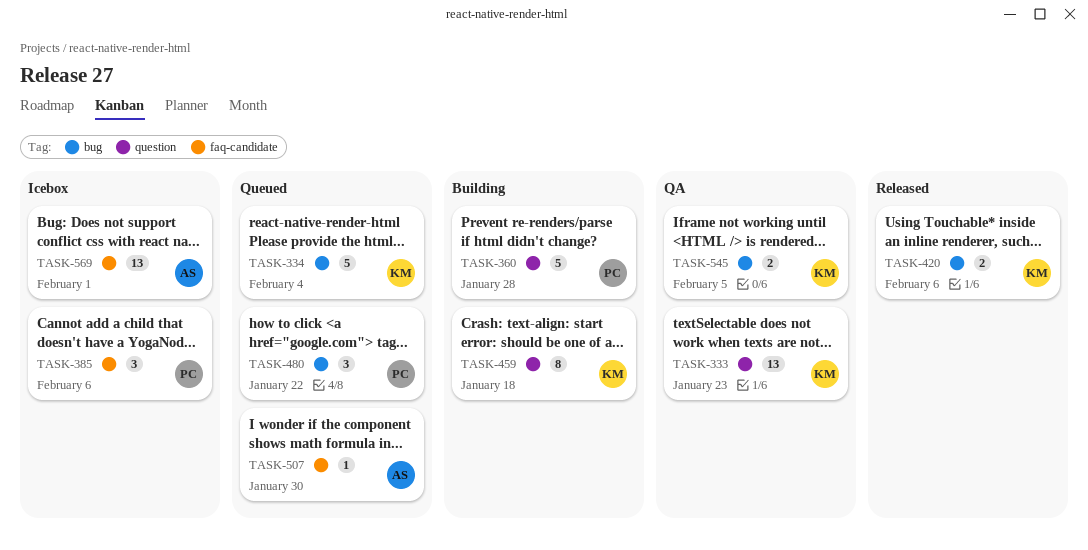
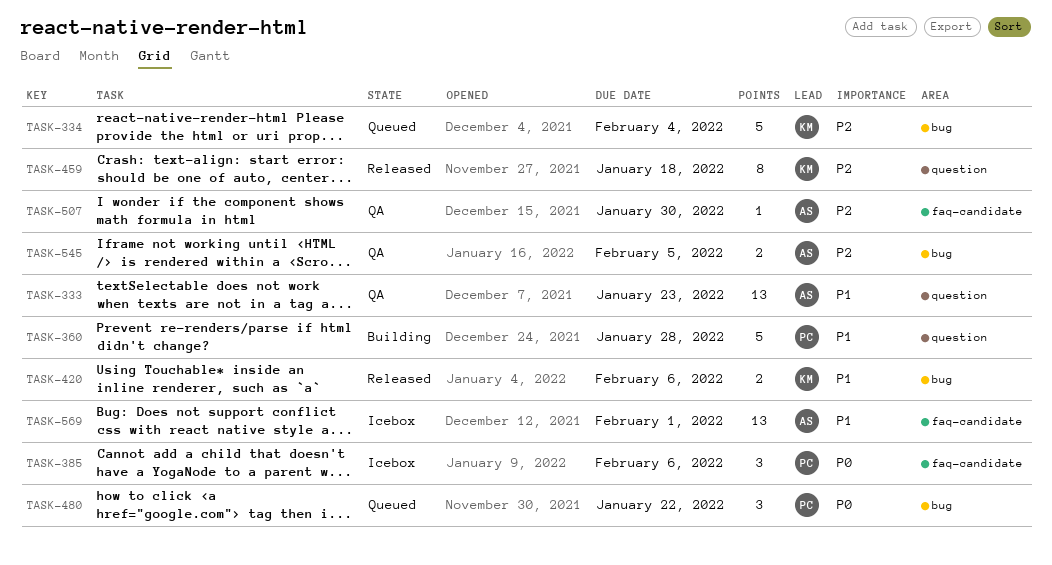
TASK-333, owner: KM -> AS
TASK-459, status: Building -> Released
TASK-507, status: Queued -> QA
TASK-545, owner: KM -> AS

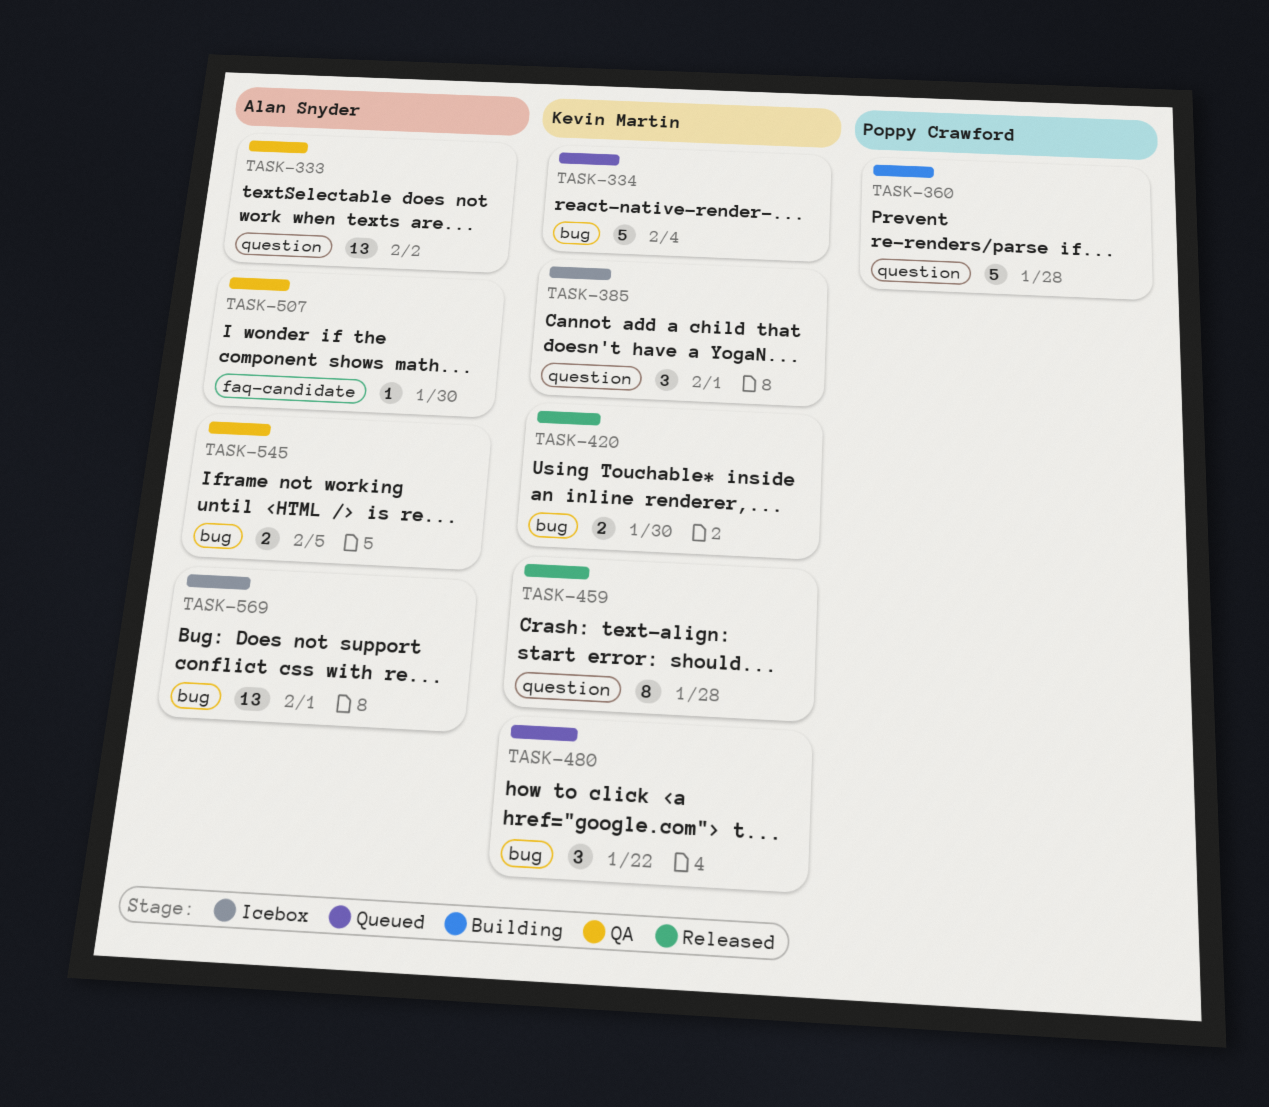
TASK-333, due: Jan 23 -> Feb 2
TASK-385, owner: Poppy Crawford -> Kevin Martin
TASK-385, label: faq-candidate -> question
TASK-385, due: Feb 6 -> Feb 1
TASK-420, due: Feb 6 -> Jan 30
TASK-459, due: Jan 18 -> Jan 28
TASK-480, owner: Poppy Crawford -> Kevin Martin
TASK-569, label: faq-candidate -> bug

